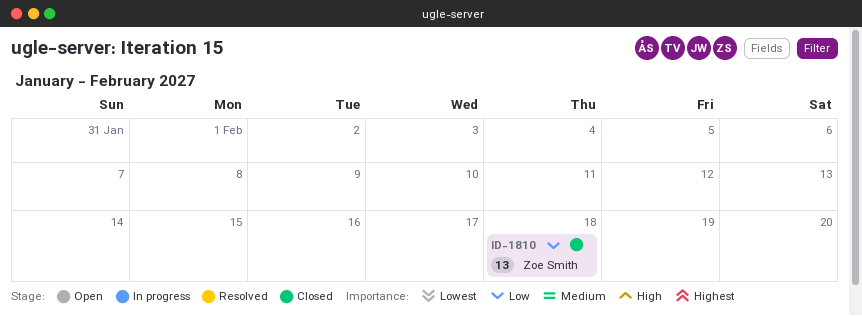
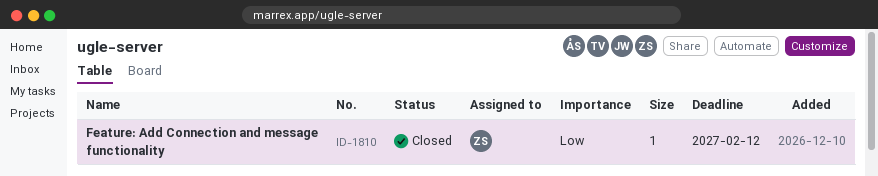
ID-1810, estimate: 13 -> 1
ID-1810, due: Feb 18 -> Feb 12

